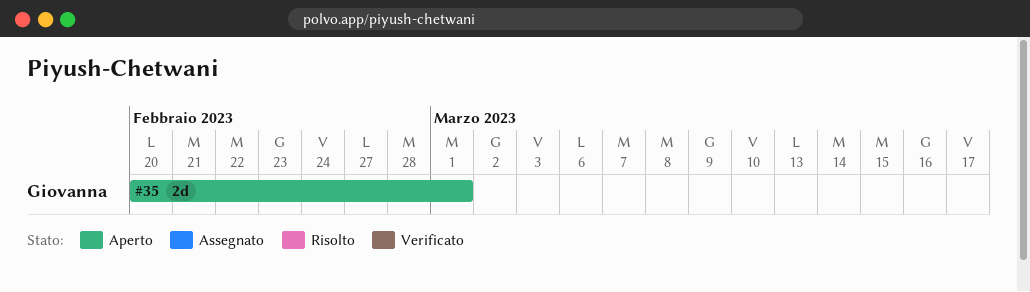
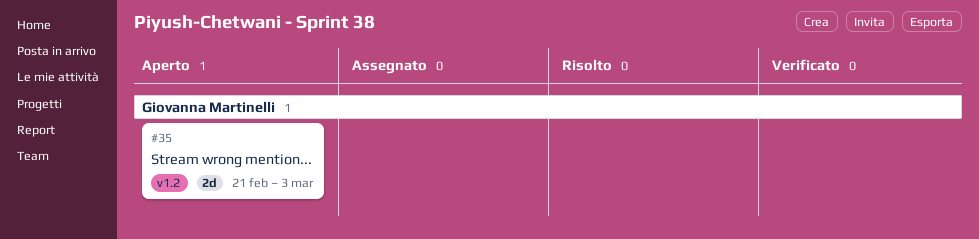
#35, start: Feb 20 -> Feb 21
#35, due: Mar 1 -> Mar 3

